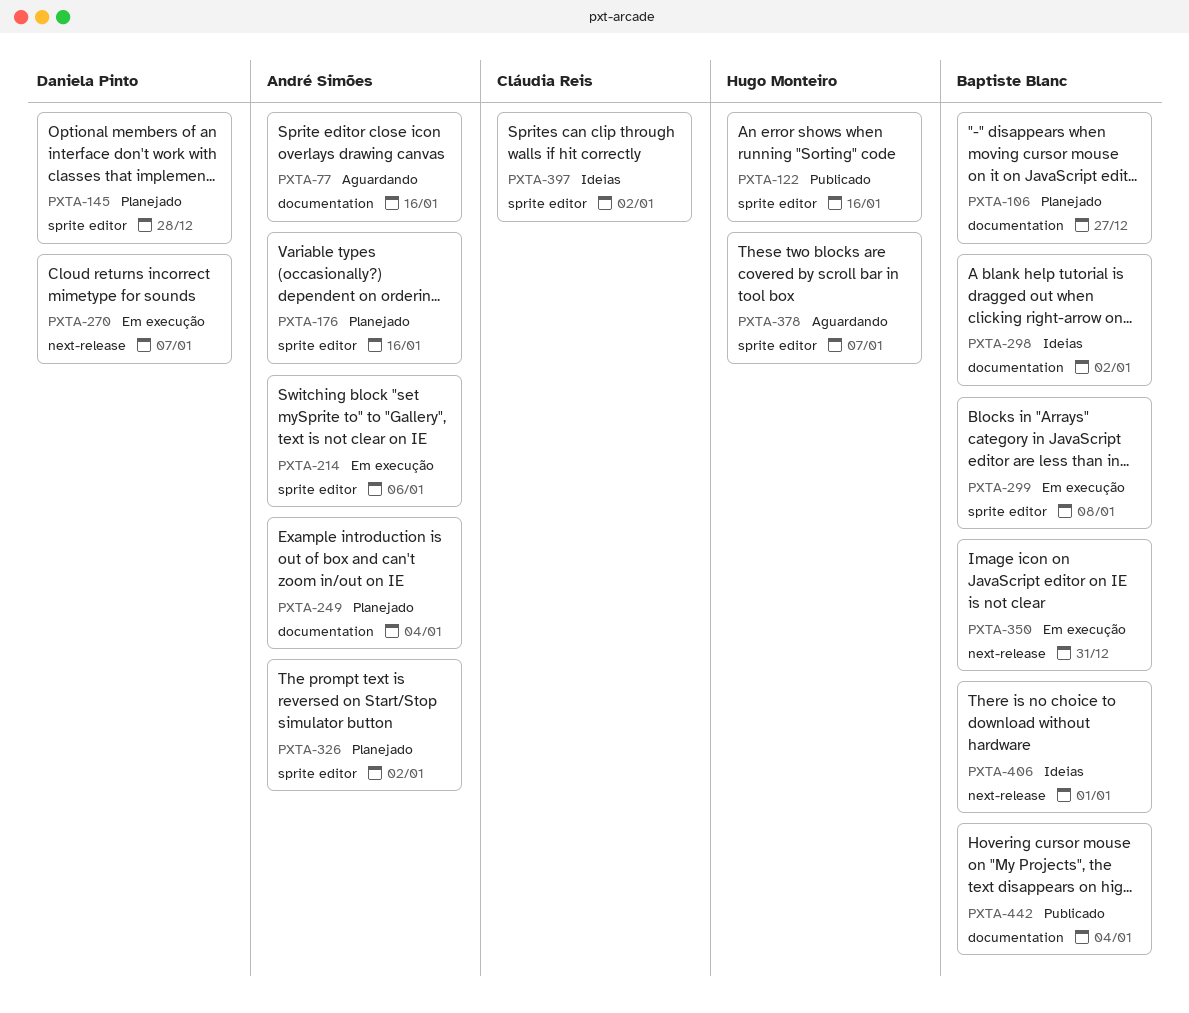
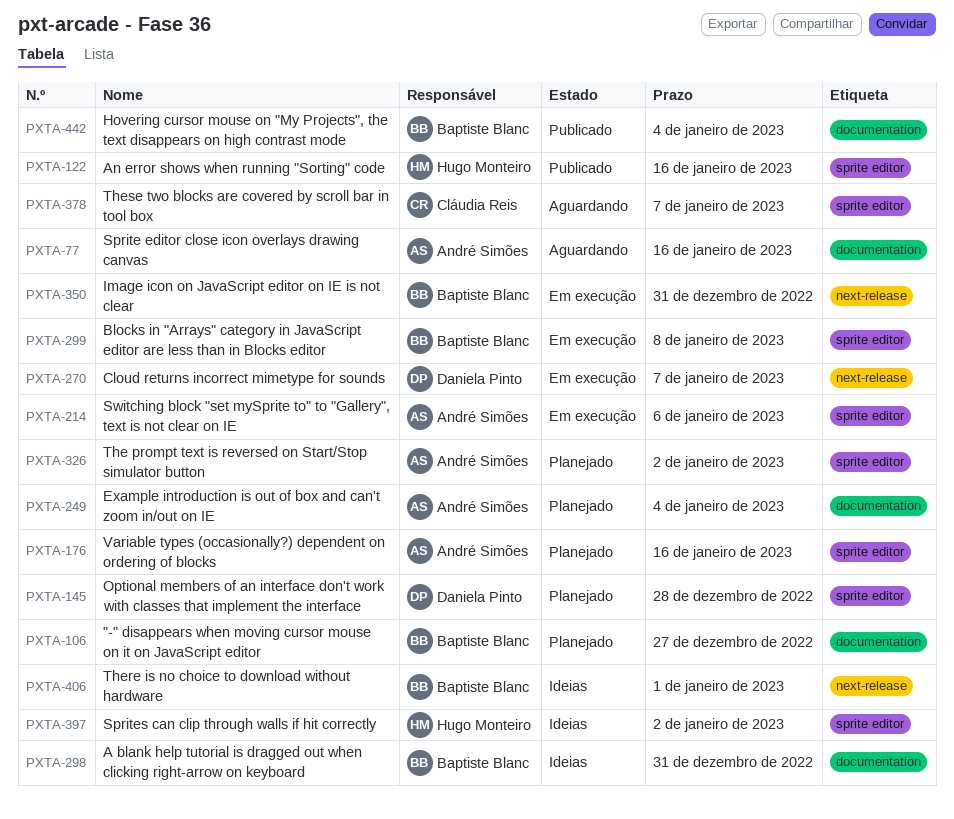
PXTA-298, due: Jan 2 -> Dec 31
PXTA-378, owner: Hugo Monteiro -> Cláudia Reis
PXTA-397, owner: Cláudia Reis -> Hugo Monteiro

